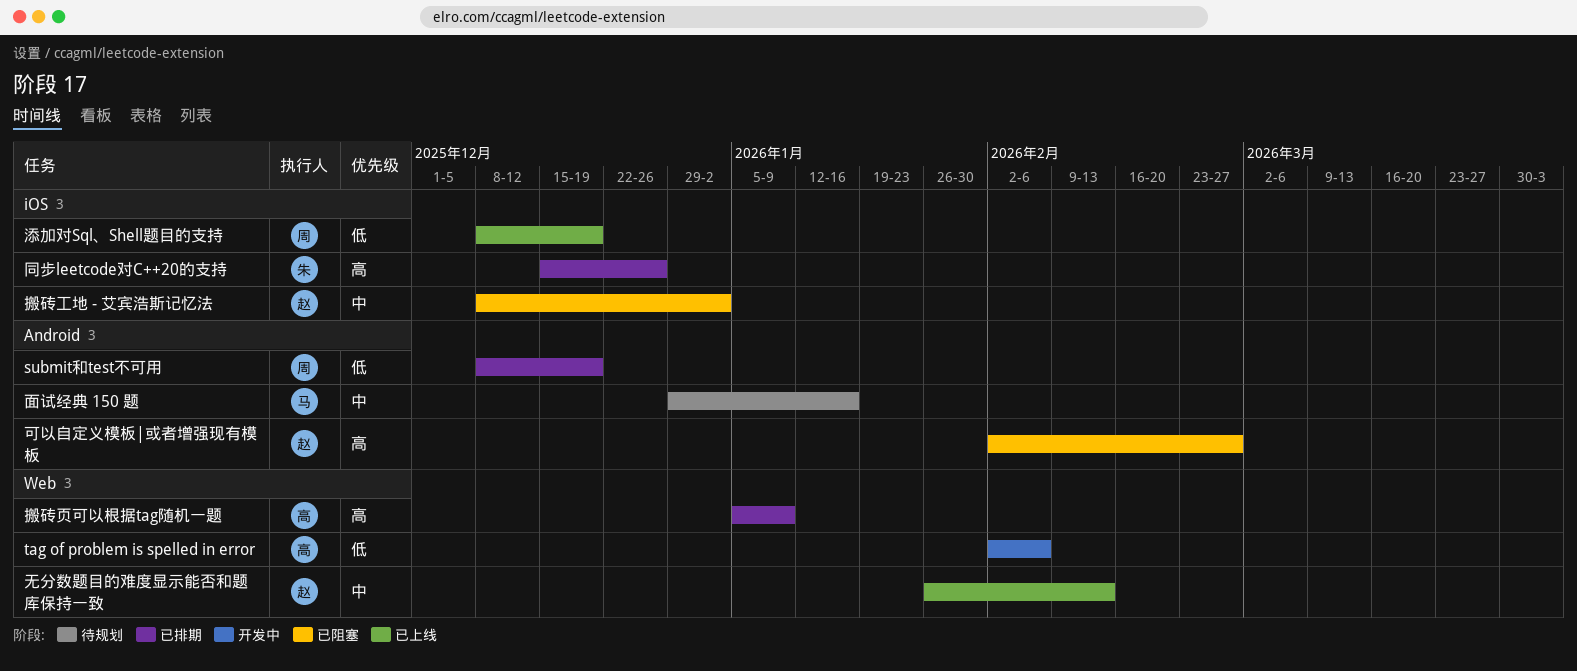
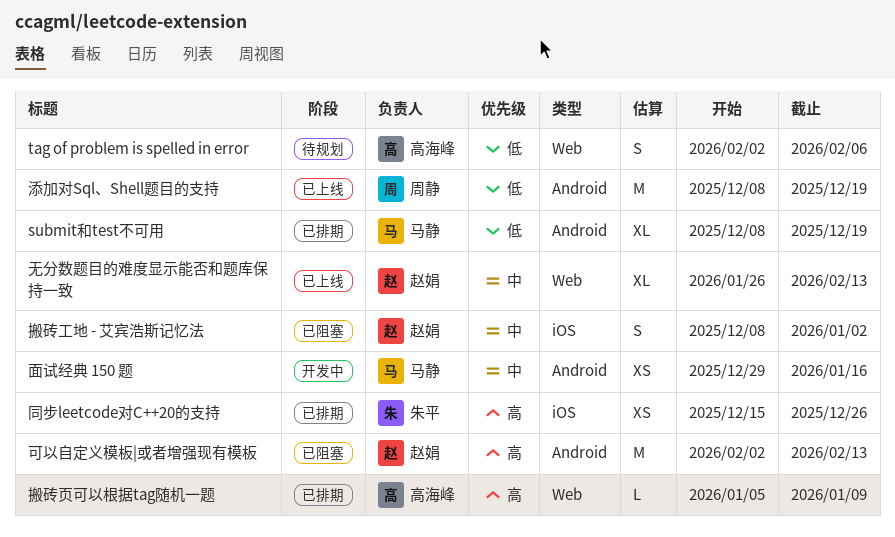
submit和test不可用, owner: 周静 -> 马静
tag of problem is spelled in error, status: 开发中 -> 待规划
可以自定义模板|或者增强现有模板, due: Feb 27 -> Feb 13
添加对Sql、Shell题目的支持, label: iOS -> Android
面试经典 150 题, status: 待规划 -> 开发中

